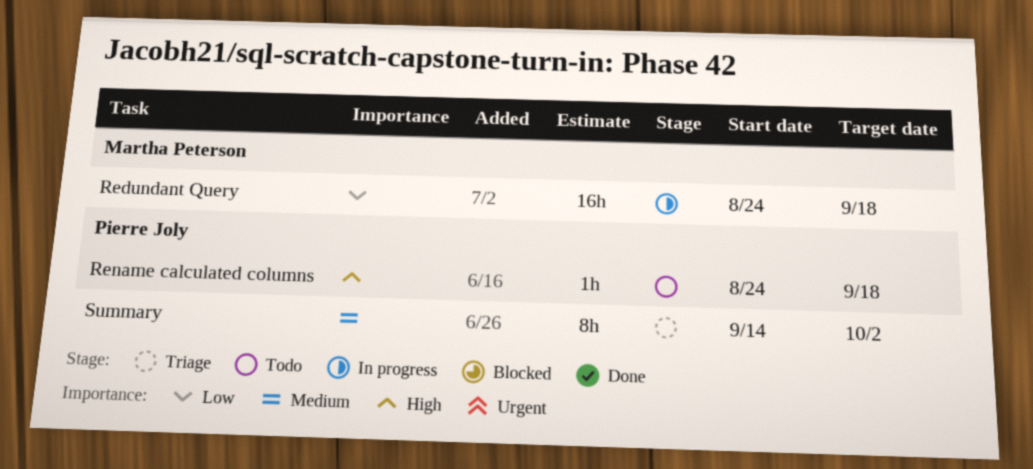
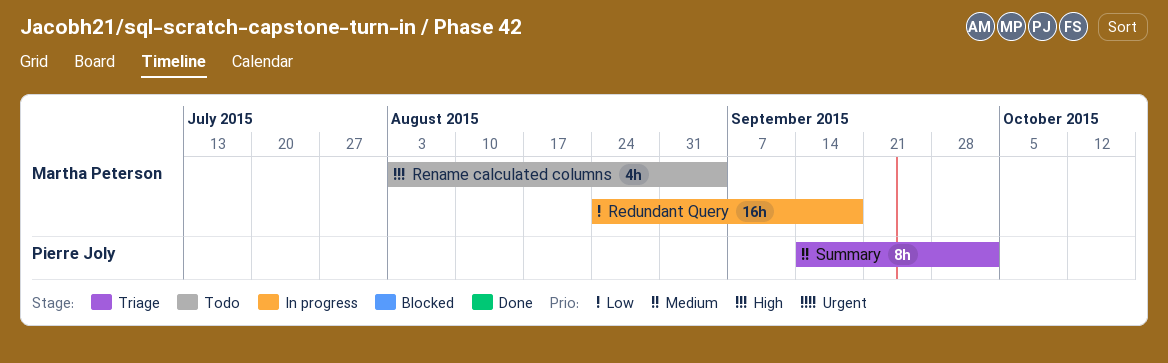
Rename calculated columns, owner: Pierre Joly -> Martha Peterson
Rename calculated columns, estimate: 1h -> 4h
Rename calculated columns, start: Aug 24 -> Aug 3
Rename calculated columns, due: Sep 18 -> Sep 4

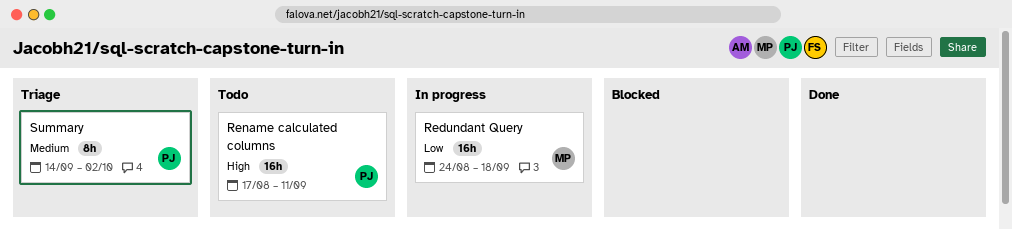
Rename calculated columns, owner: Martha Peterson -> Pierre Joly
Rename calculated columns, estimate: 4h -> 16h
Rename calculated columns, start: Aug 3 -> Aug 17
Rename calculated columns, due: Sep 4 -> Sep 11

